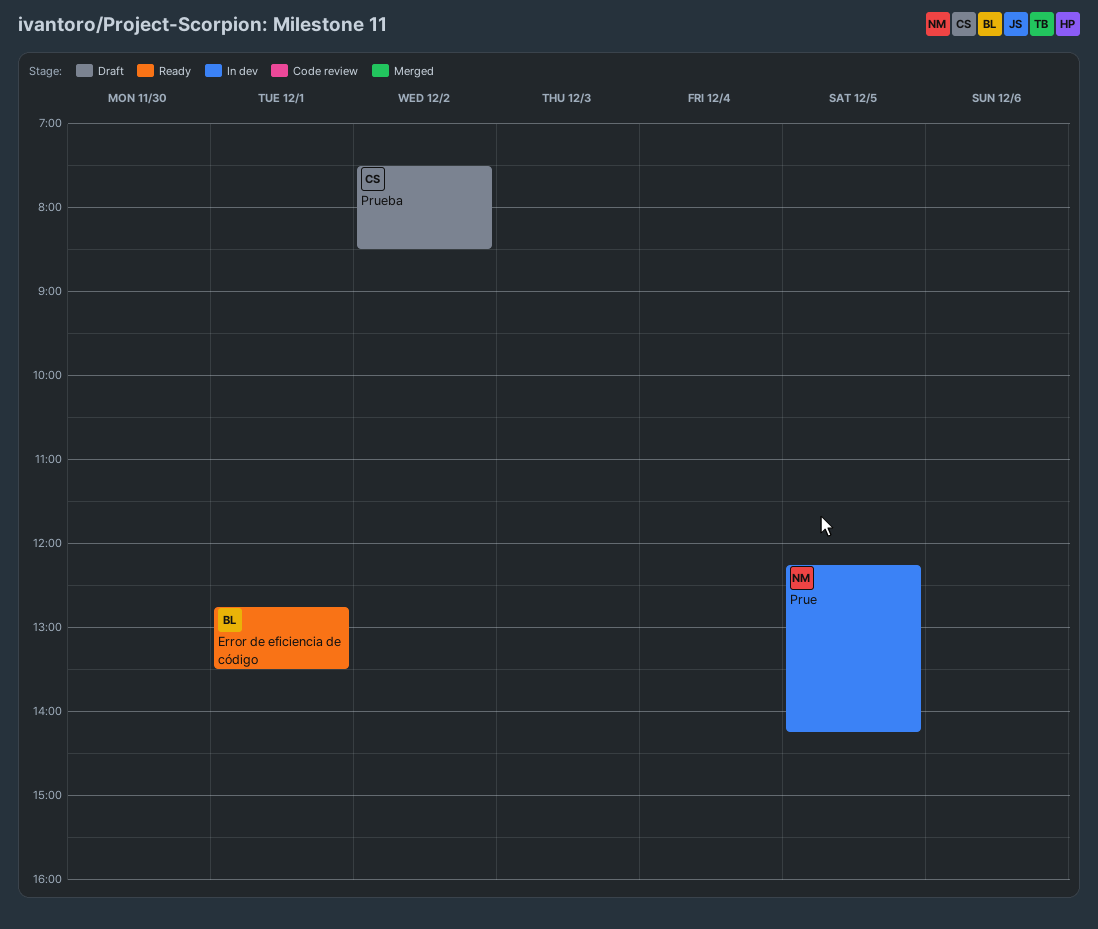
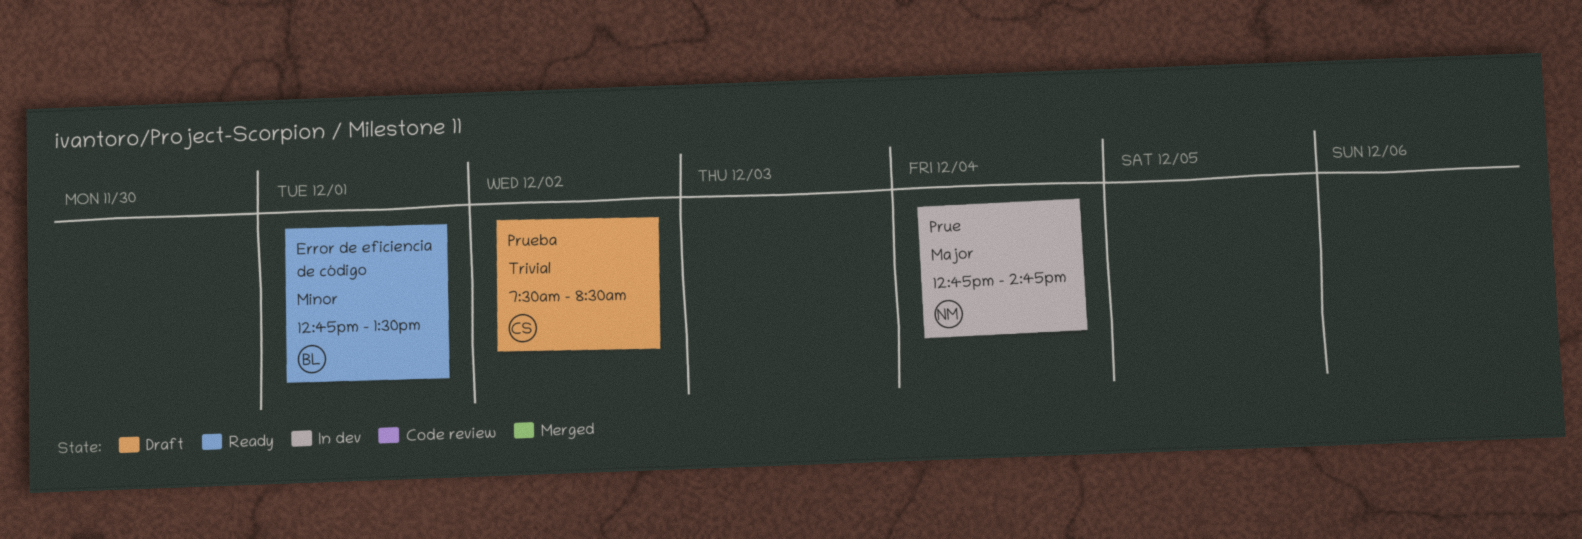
Prue, day: Dec 5 -> Dec 4
Prue, begins: 12:15 -> 12:45
Prue, ends: 14:15 -> 14:45

